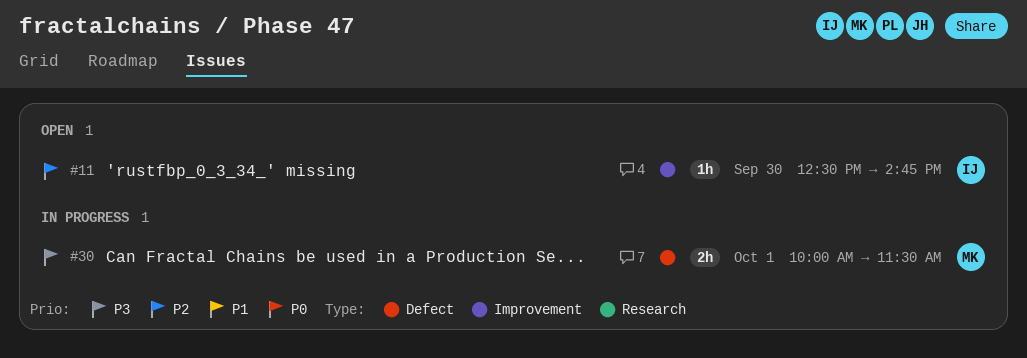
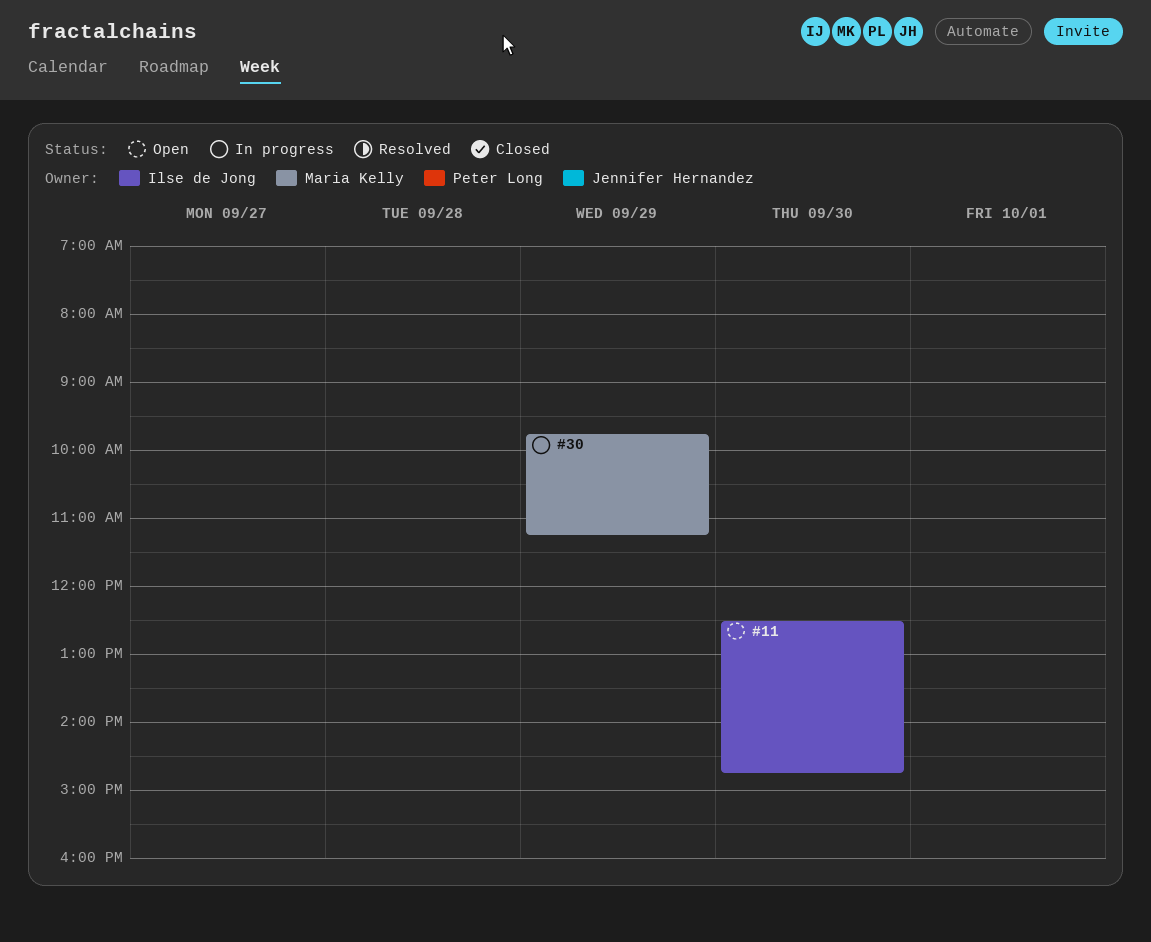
#30, day: Oct 1 -> Sep 29
#30, begins: 10:00 -> 09:45
#30, ends: 11:30 -> 11:15

